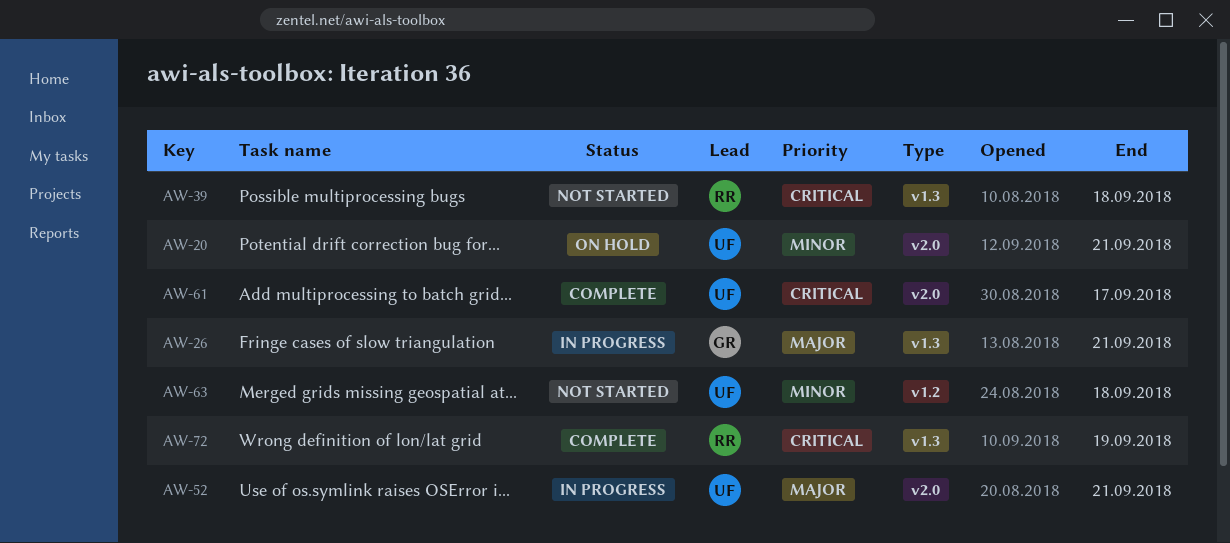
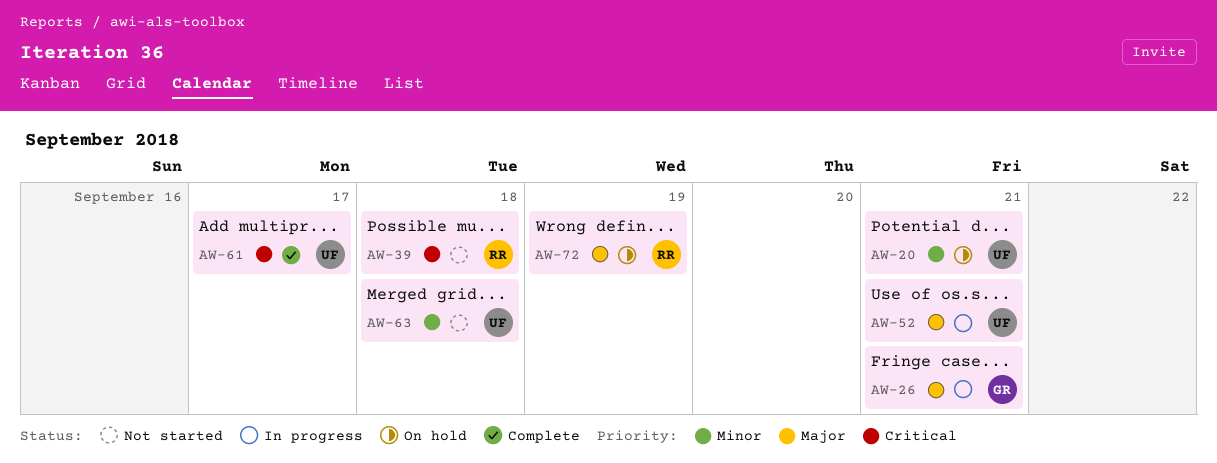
AW-72, status: Complete -> On hold
AW-72, priority: Critical -> Major

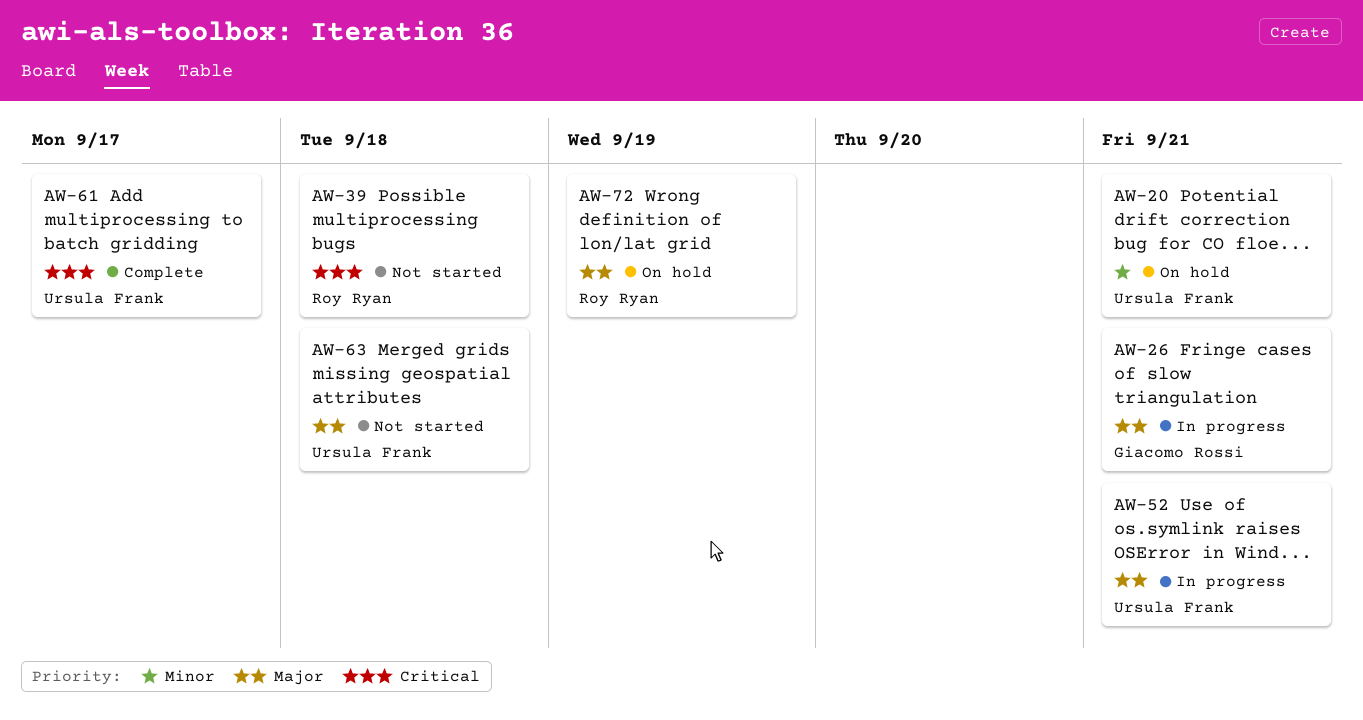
AW-63, priority: Minor -> Major

